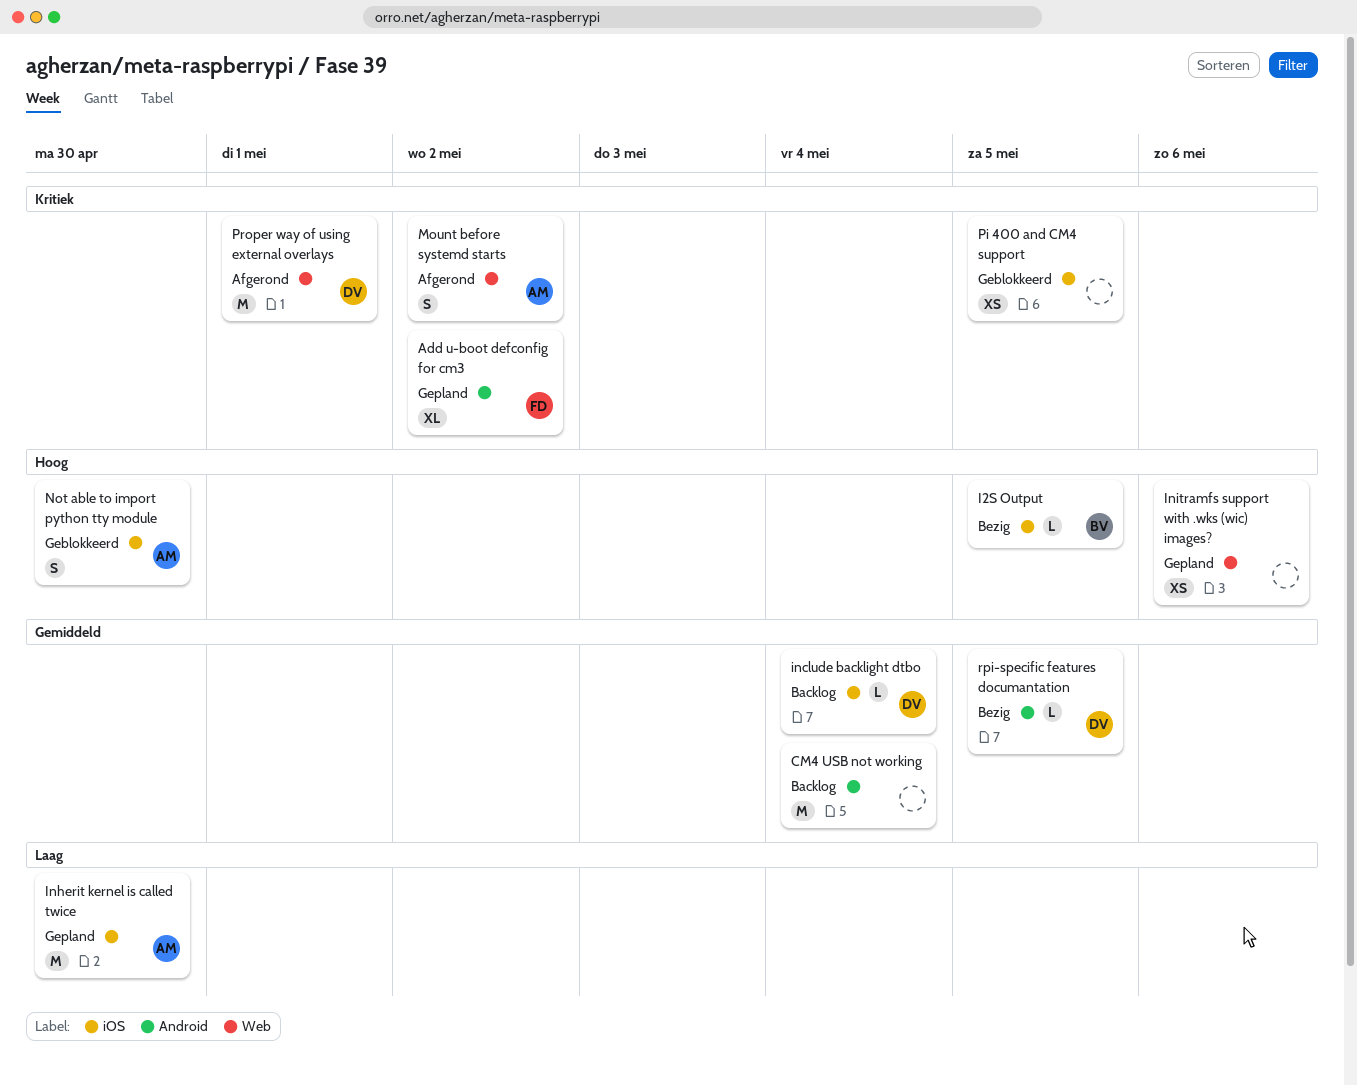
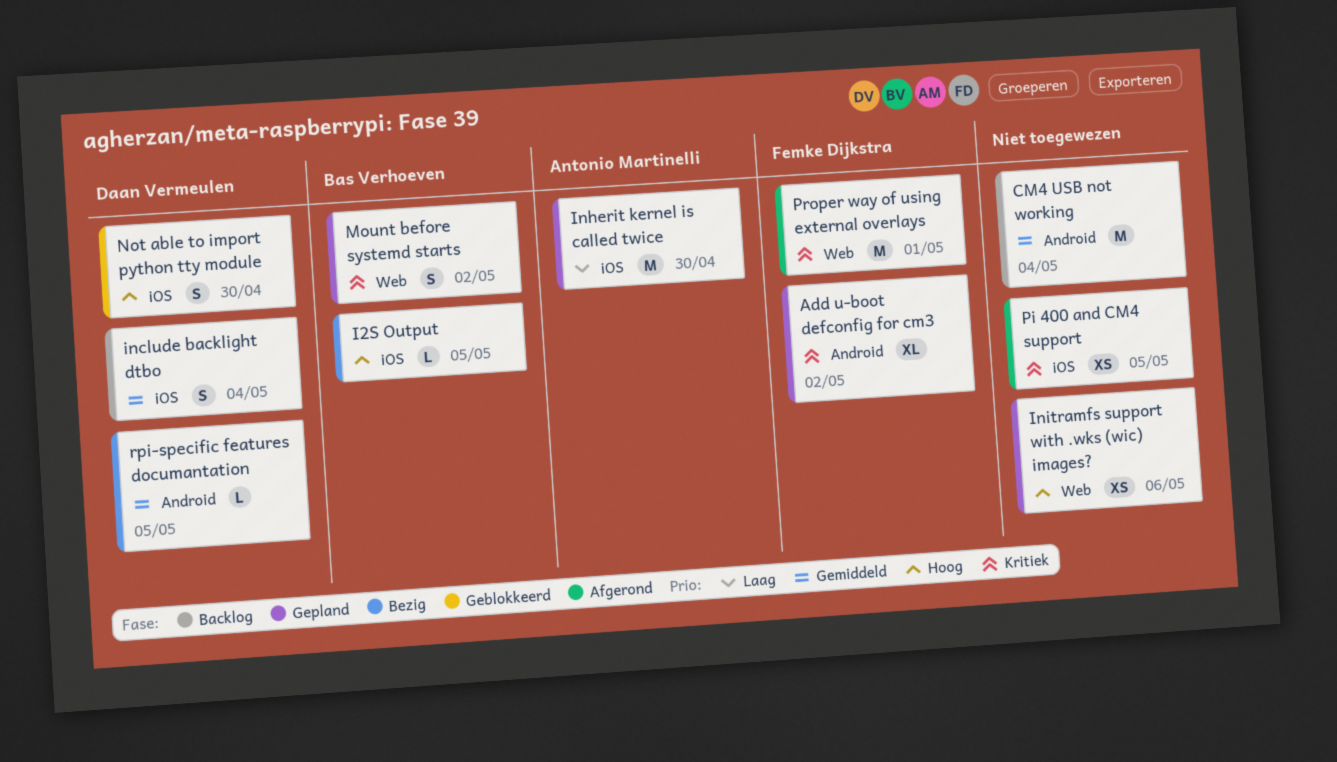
include backlight dtbo, estimate: L -> S
Mount before systemd starts, status: Afgerond -> Gepland
Mount before systemd starts, owner: Antonio Martinelli -> Bas Verhoeven
Not able to import python tty module, owner: Antonio Martinelli -> Daan Vermeulen
Pi 400 and CM4 support, status: Geblokkeerd -> Afgerond
Proper way of using external overlays, owner: Daan Vermeulen -> Femke Dijkstra

